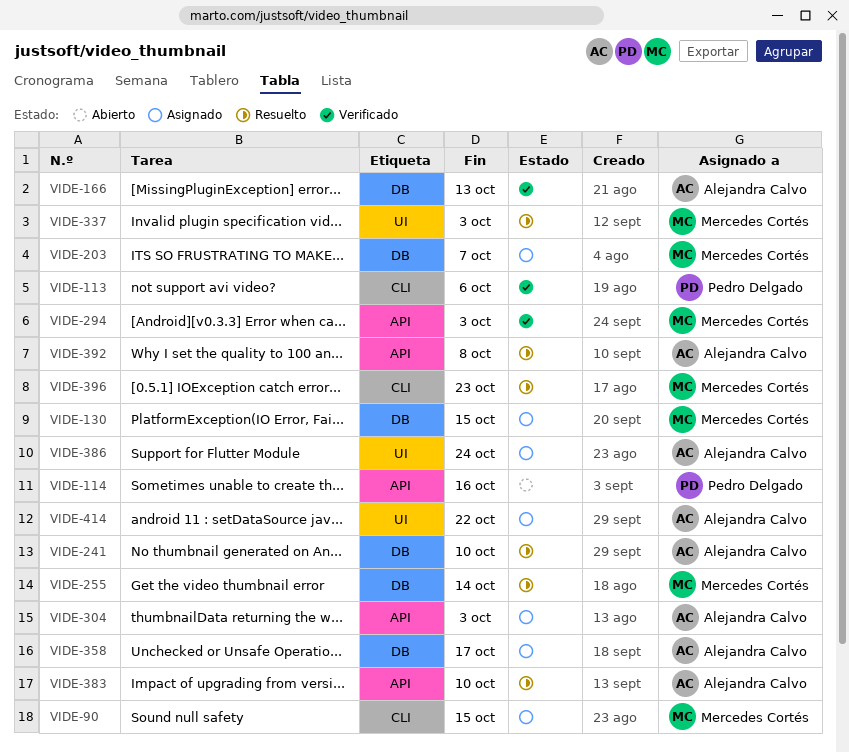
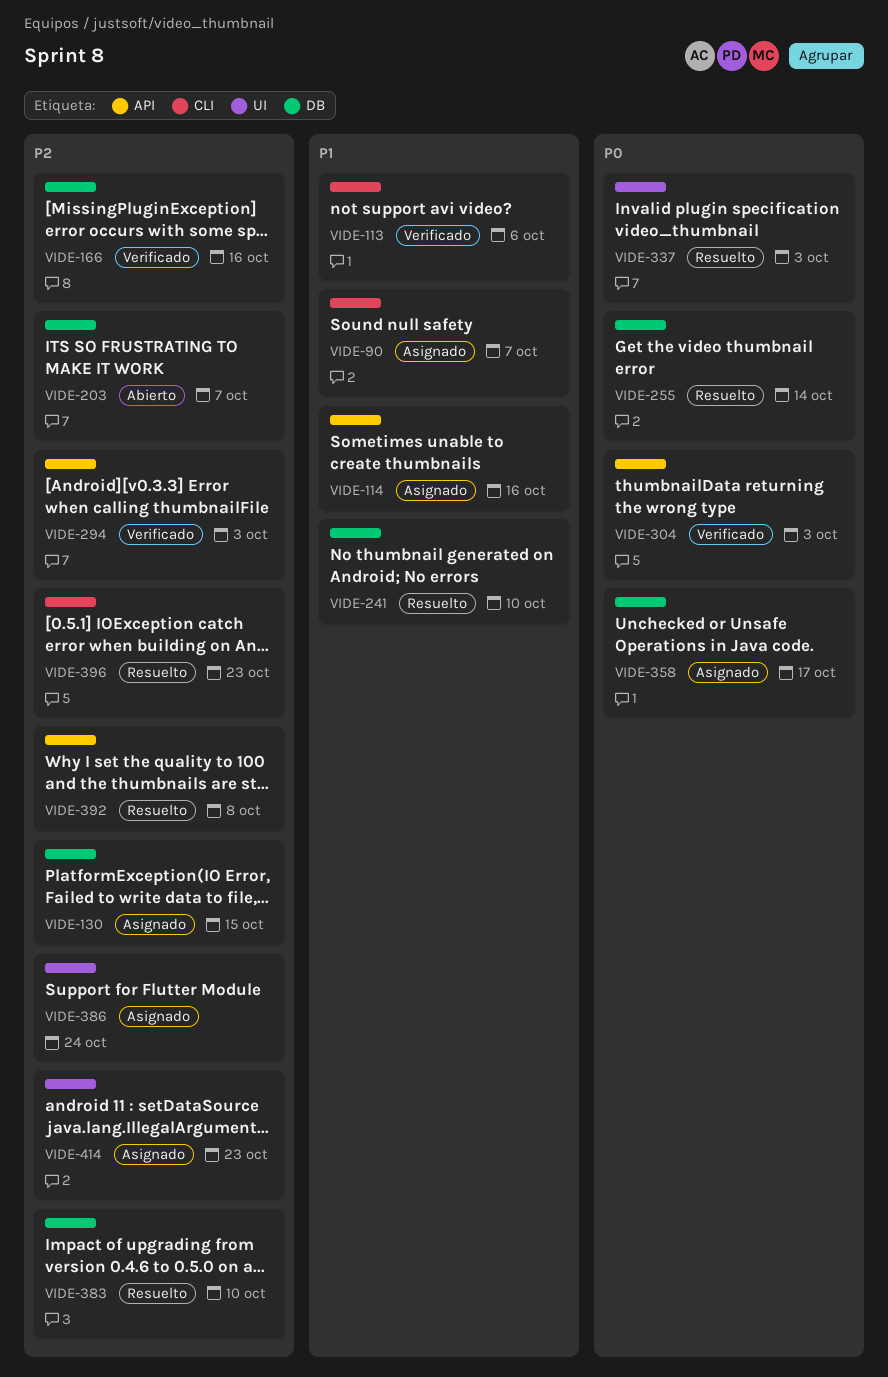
VIDE-90, due: Oct 15 -> Oct 7
VIDE-114, status: Abierto -> Asignado
VIDE-166, due: Oct 13 -> Oct 16
VIDE-203, status: Asignado -> Abierto
VIDE-304, status: Asignado -> Verificado
VIDE-383, label: API -> DB
VIDE-414, due: Oct 22 -> Oct 23

